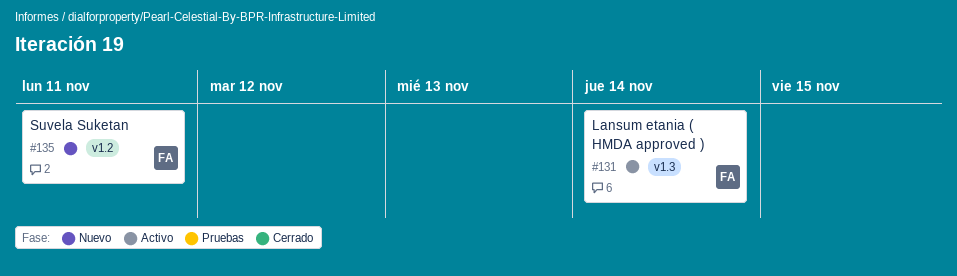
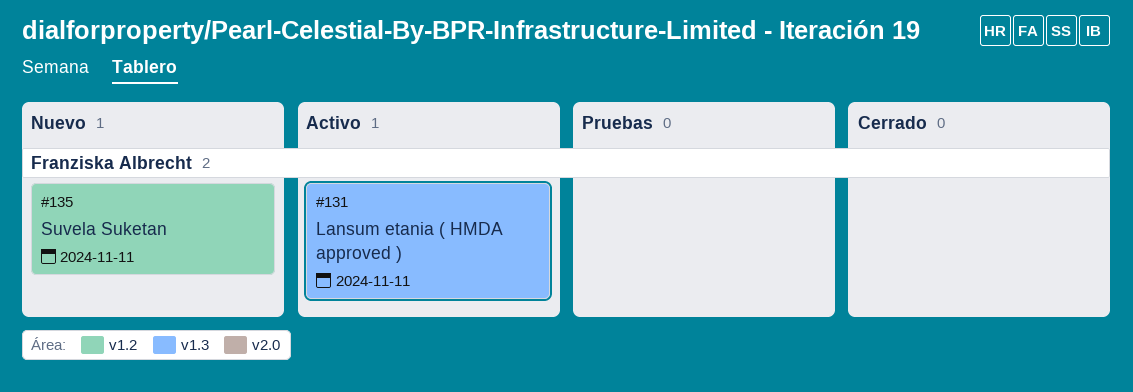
#131, due: Nov 14 -> Nov 11

